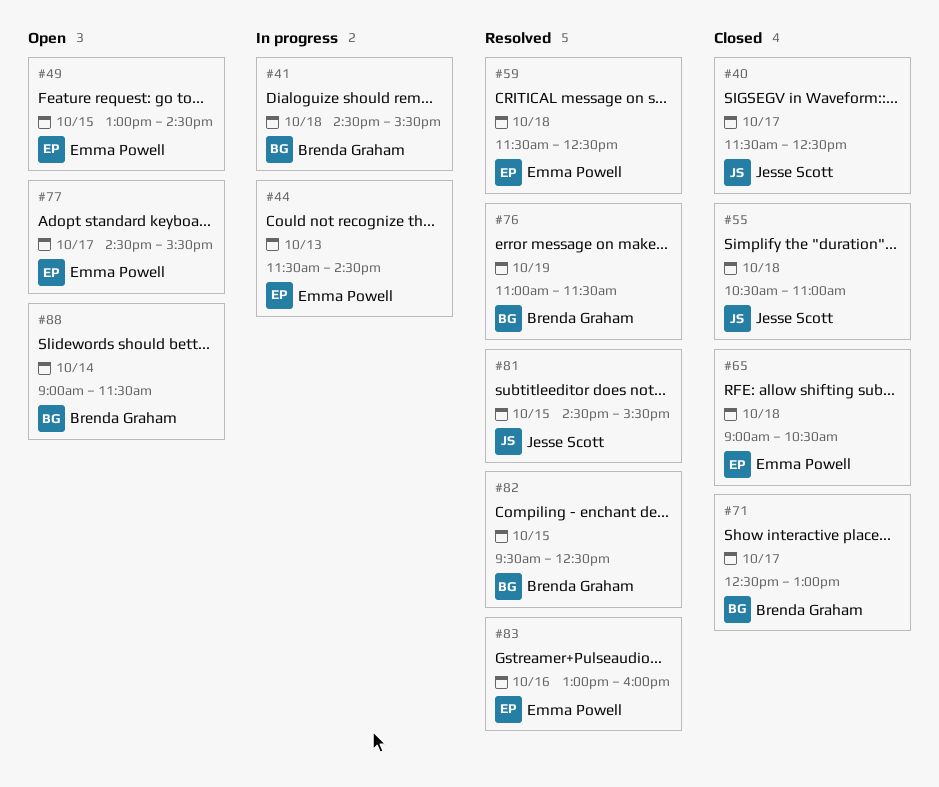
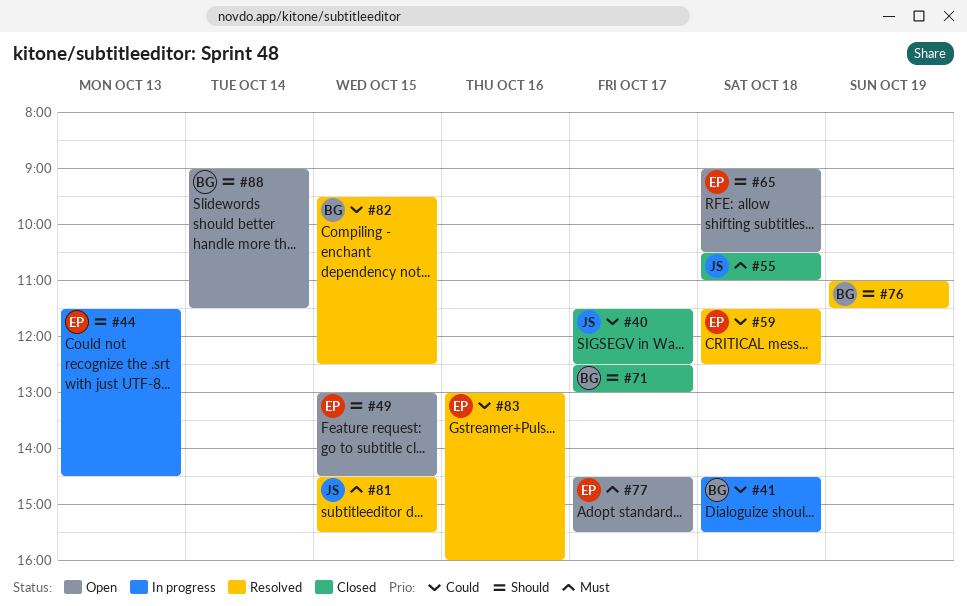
#65, status: Closed -> Open

